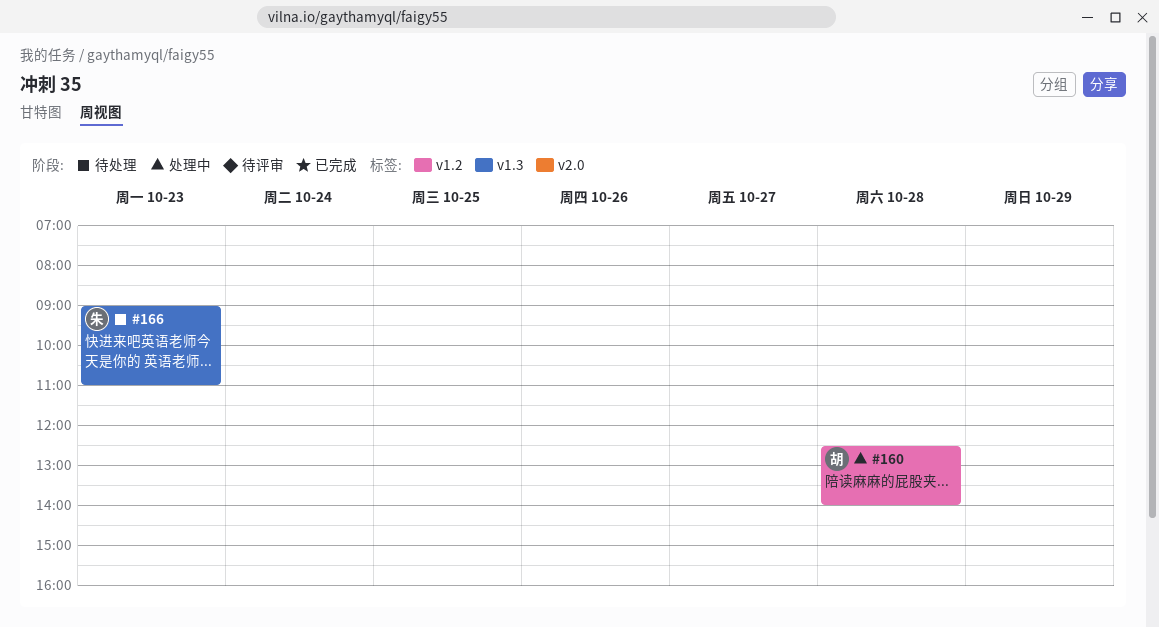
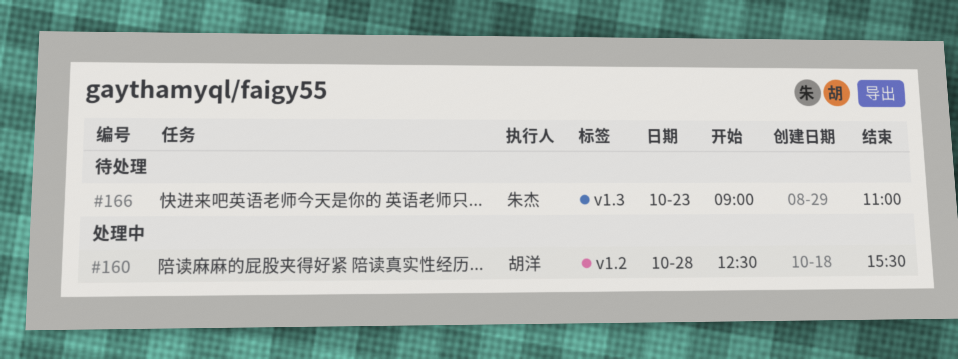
#160, ends: 14:00 -> 15:30

